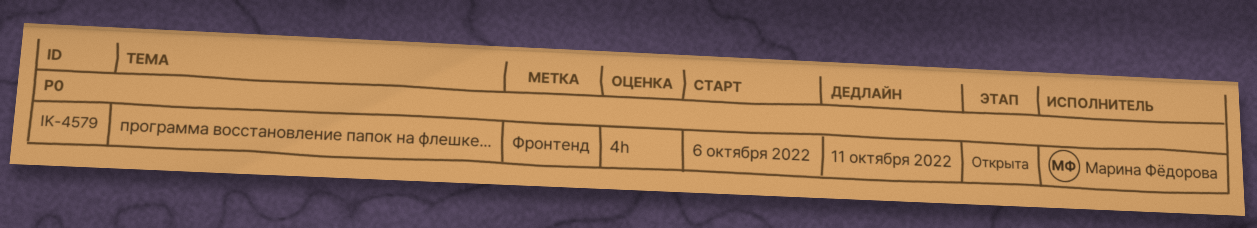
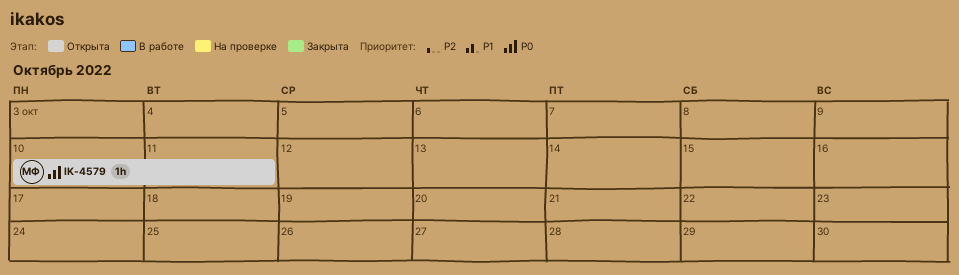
IK-4579, estimate: 4h -> 1h
IK-4579, start: Oct 6 -> Oct 10

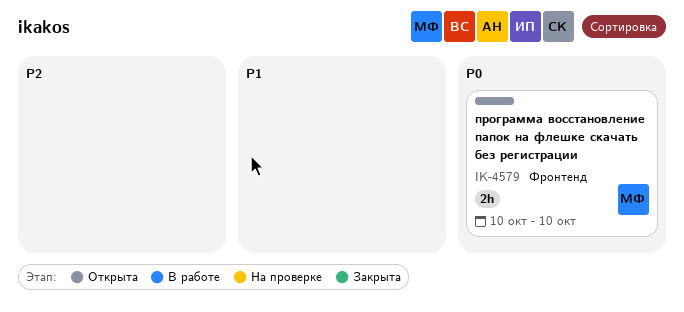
IK-4579, estimate: 1h -> 2h
IK-4579, due: Oct 11 -> Oct 10

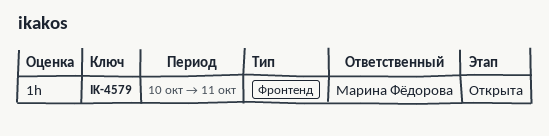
IK-4579, estimate: 2h -> 1h
IK-4579, due: Oct 10 -> Oct 11

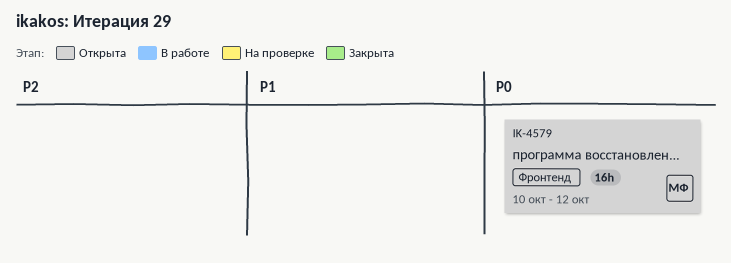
IK-4579, estimate: 1h -> 16h
IK-4579, due: Oct 11 -> Oct 12

